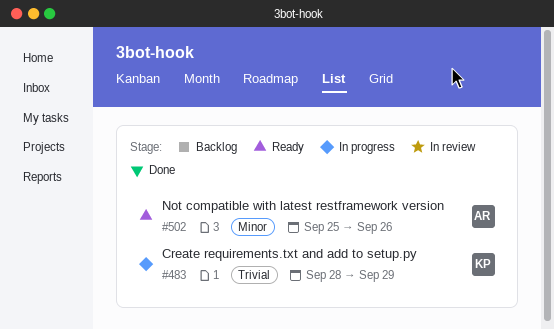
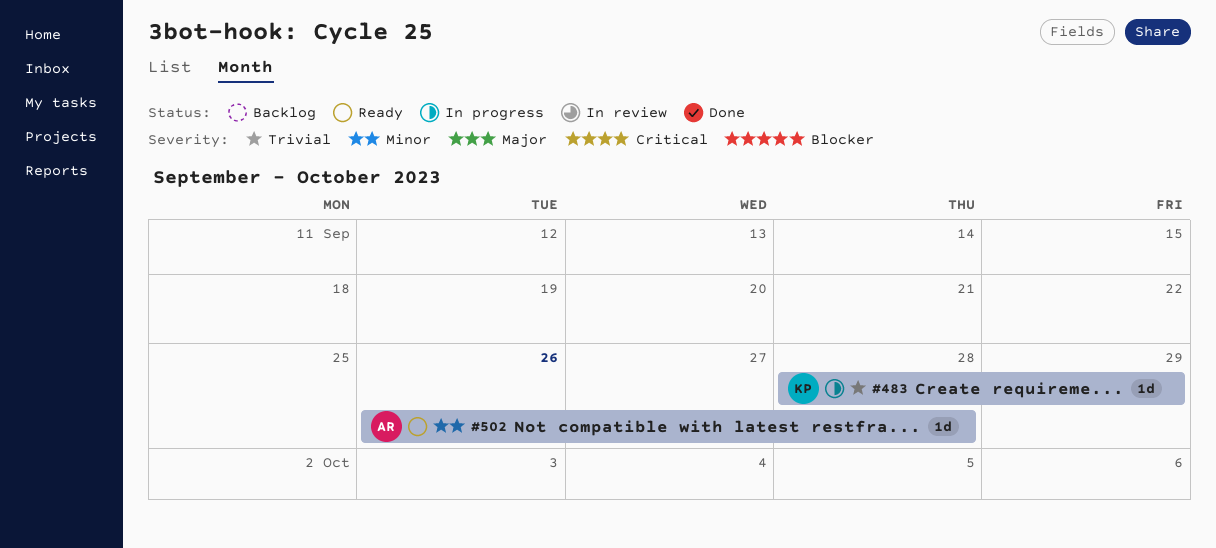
#502, start: Sep 25 -> Sep 26
#502, due: Sep 26 -> Sep 28

